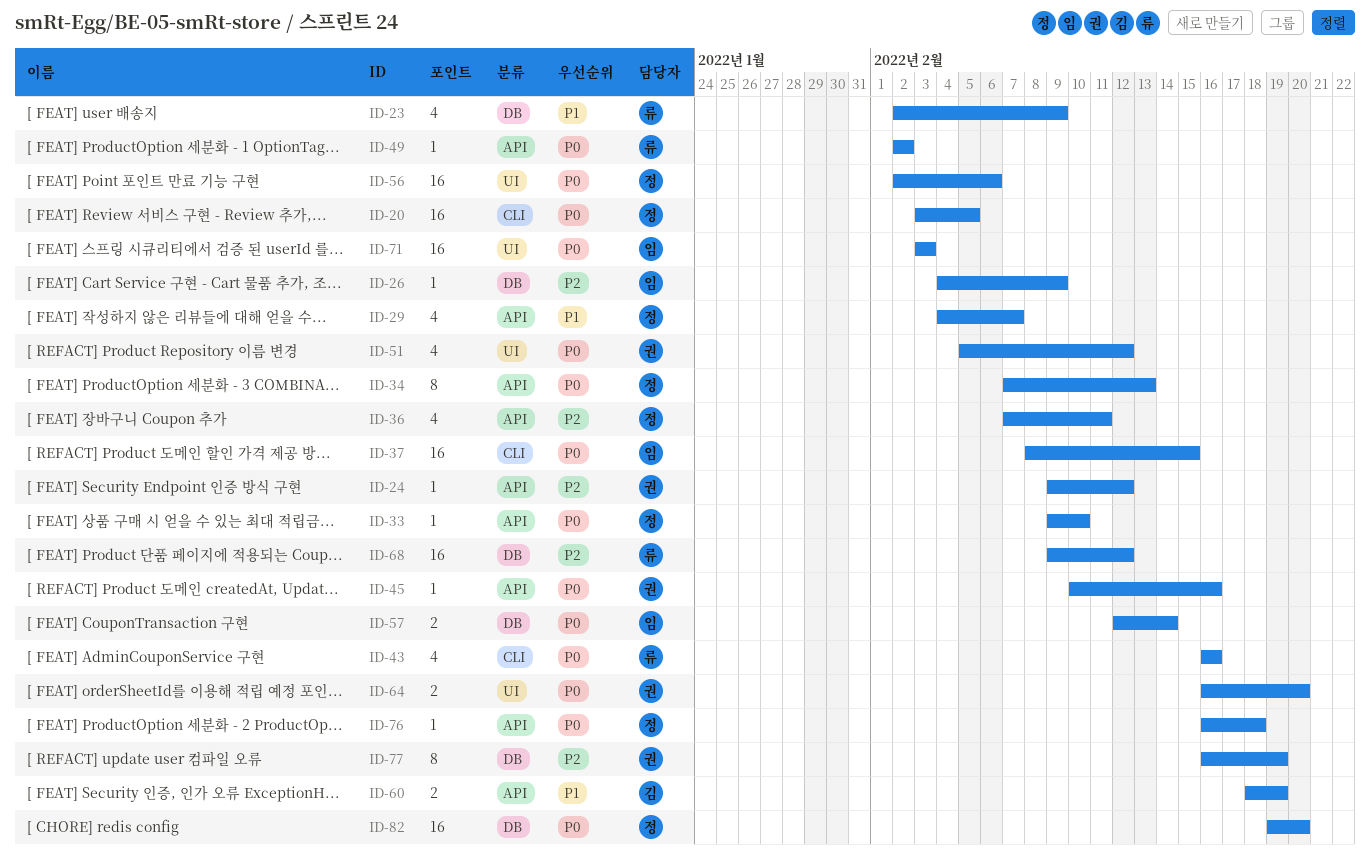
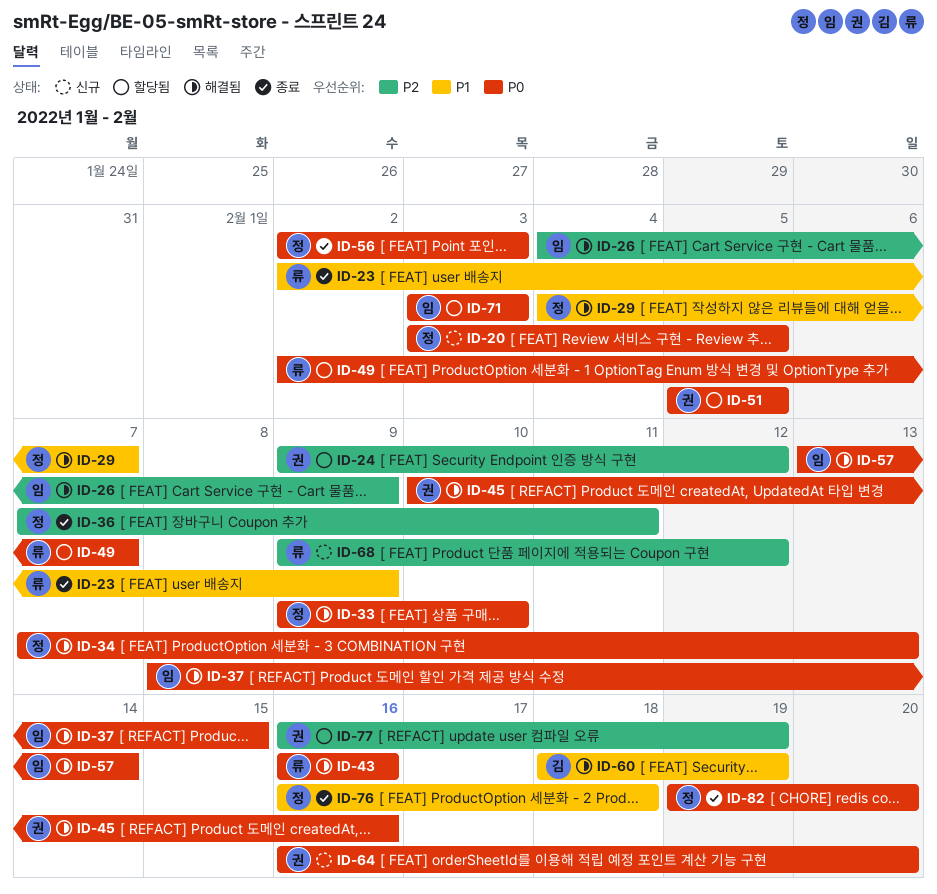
ID-49, due: Feb 2 -> Feb 7
ID-51, due: Feb 12 -> Feb 5
ID-56, due: Feb 6 -> Feb 3
ID-57, start: Feb 12 -> Feb 13
ID-76, priority: P0 -> P1

